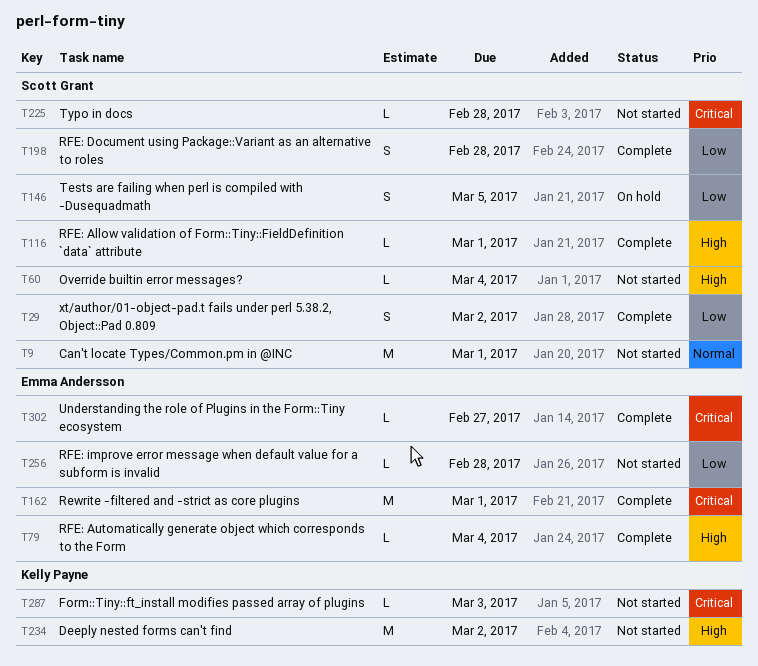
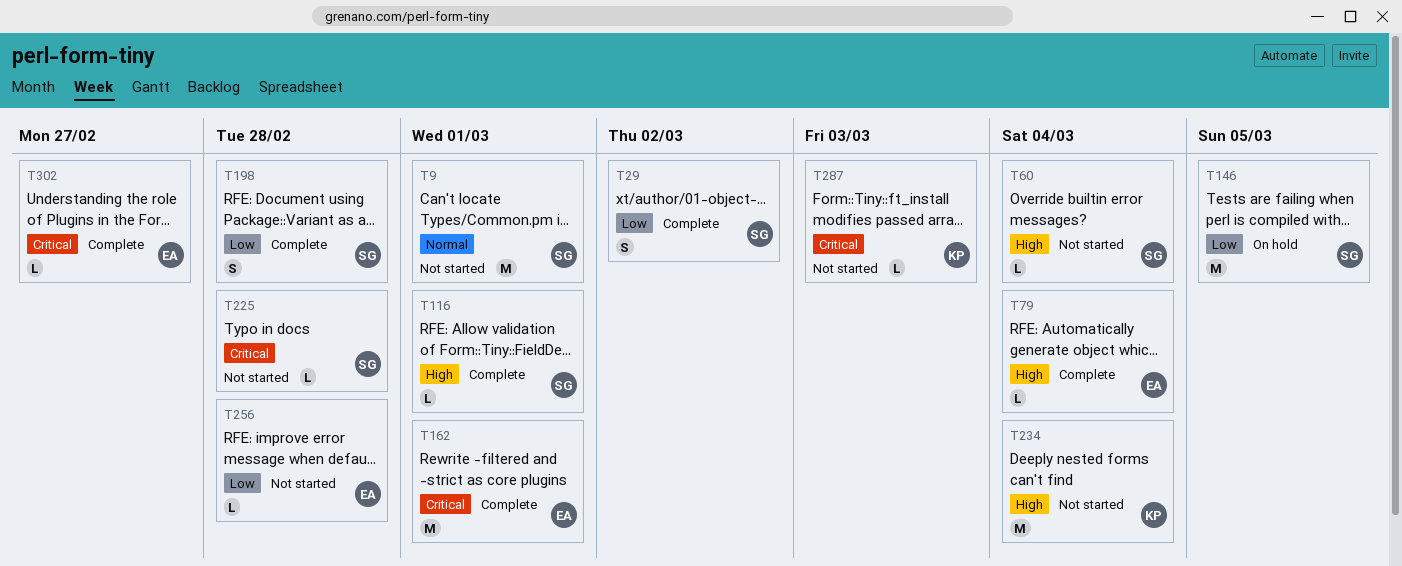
T146, estimate: S -> M
T234, due: Mar 2 -> Mar 4

